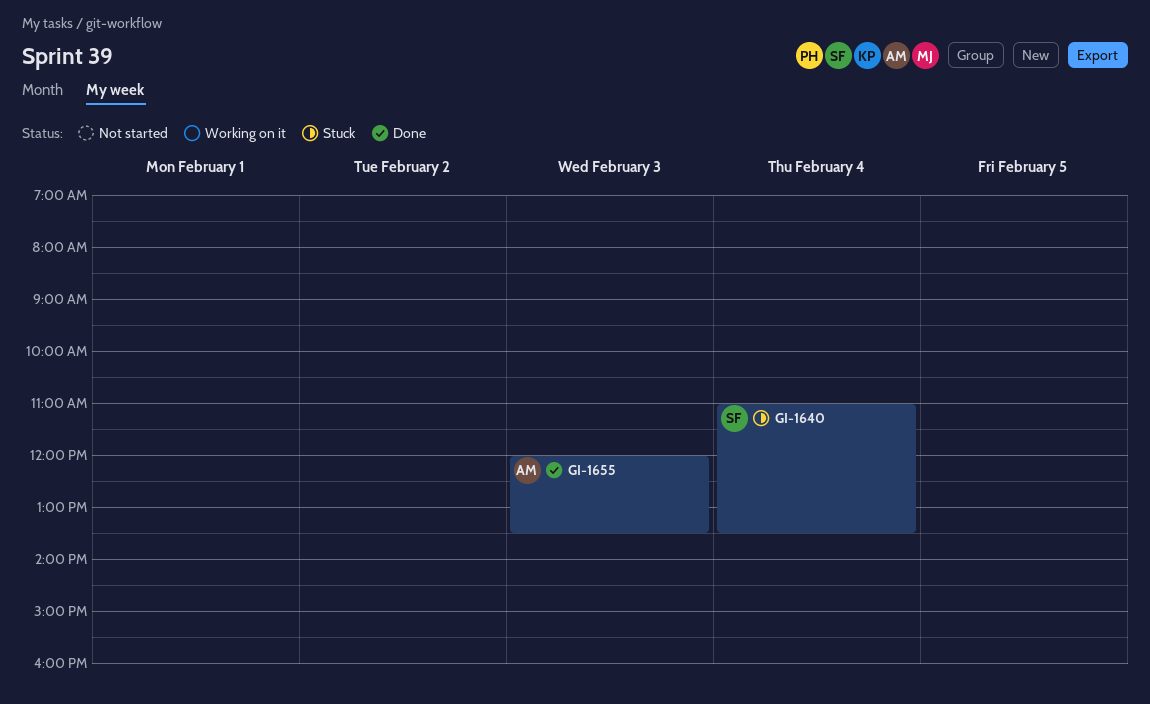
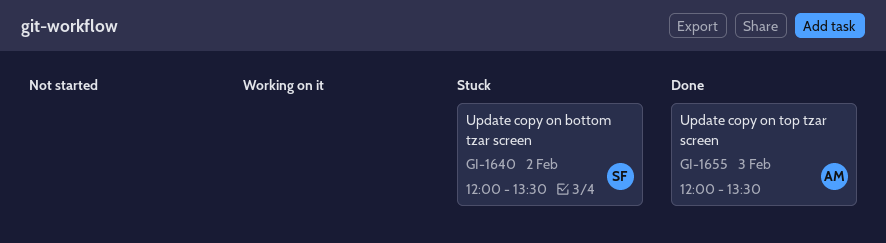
GI-1640, day: Feb 4 -> Feb 2
GI-1640, begins: 11:00 -> 12:00

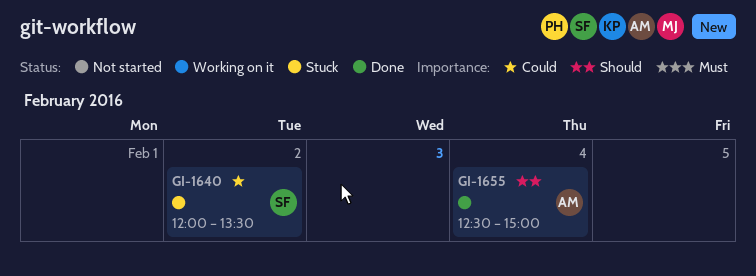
GI-1655, day: Feb 3 -> Feb 4
GI-1655, begins: 12:00 -> 12:30
GI-1655, ends: 13:30 -> 15:00

